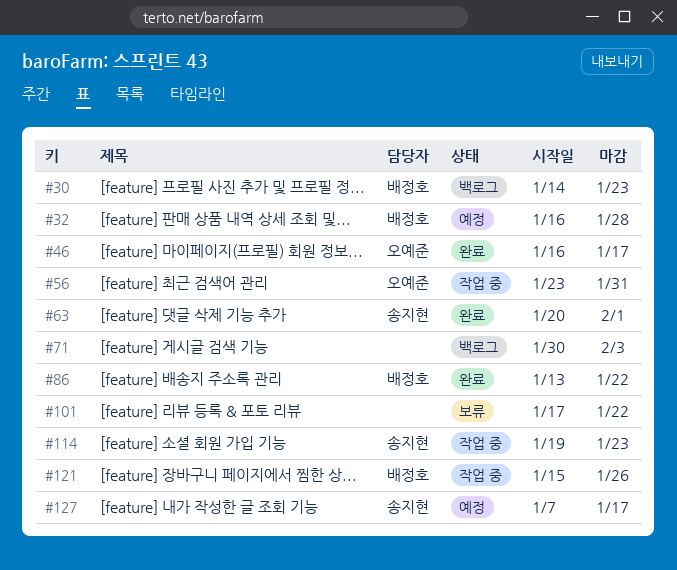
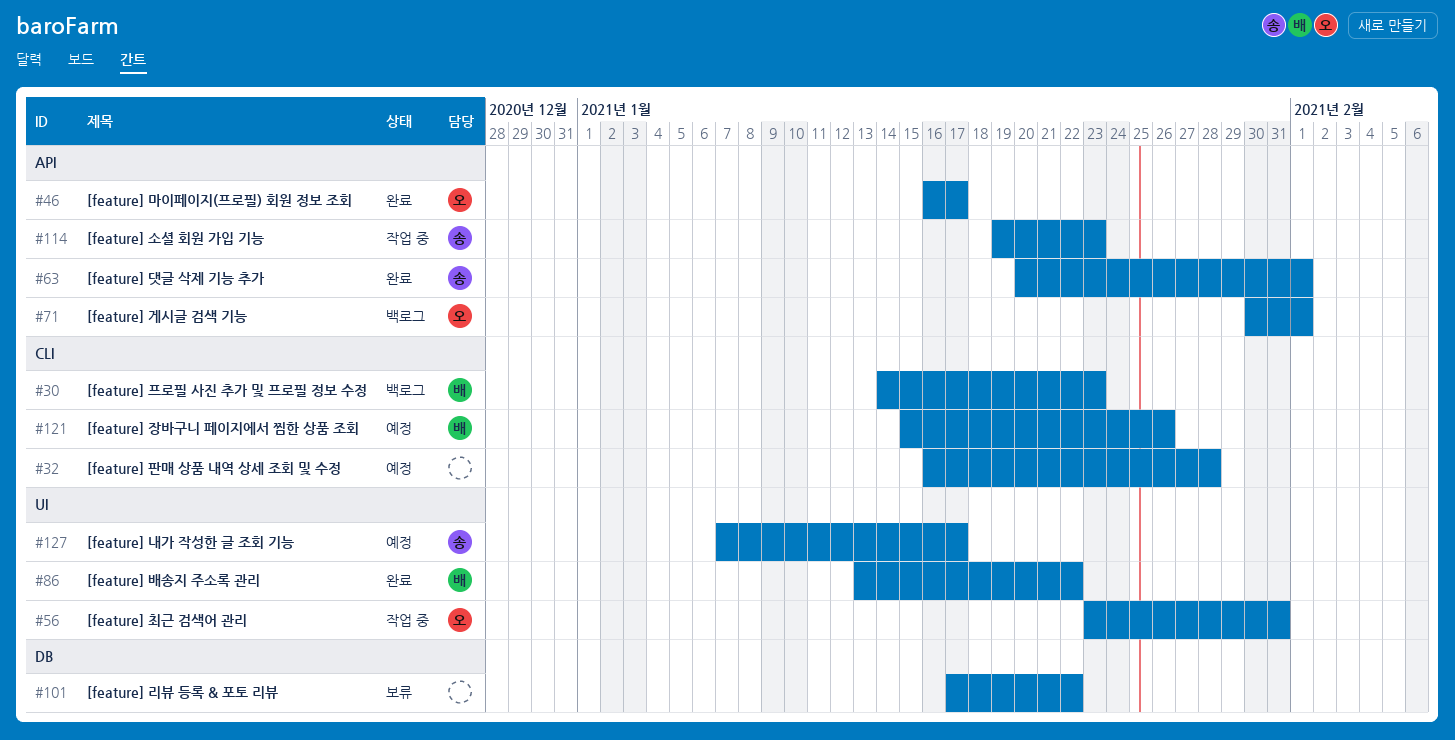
#32, owner: 배정호 -> none
#71, owner: none -> 오예준
#71, due: Feb 3 -> Feb 1
#121, status: 작업 중 -> 예정

